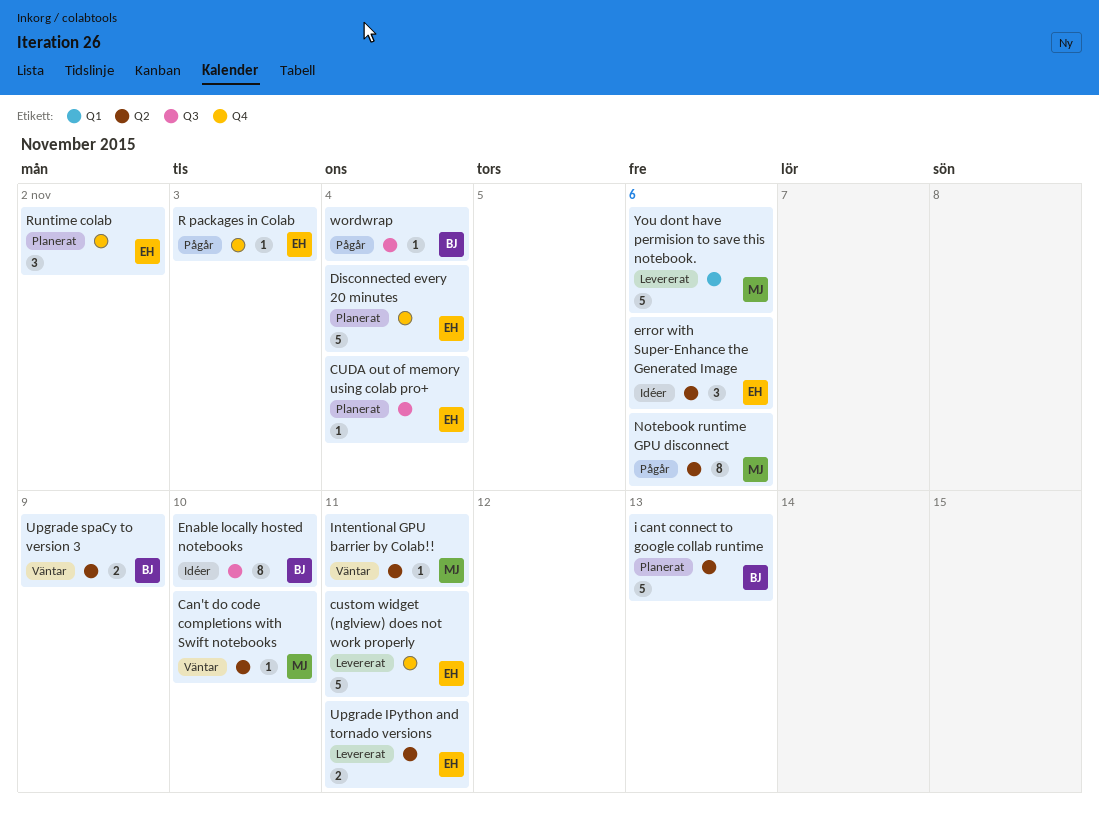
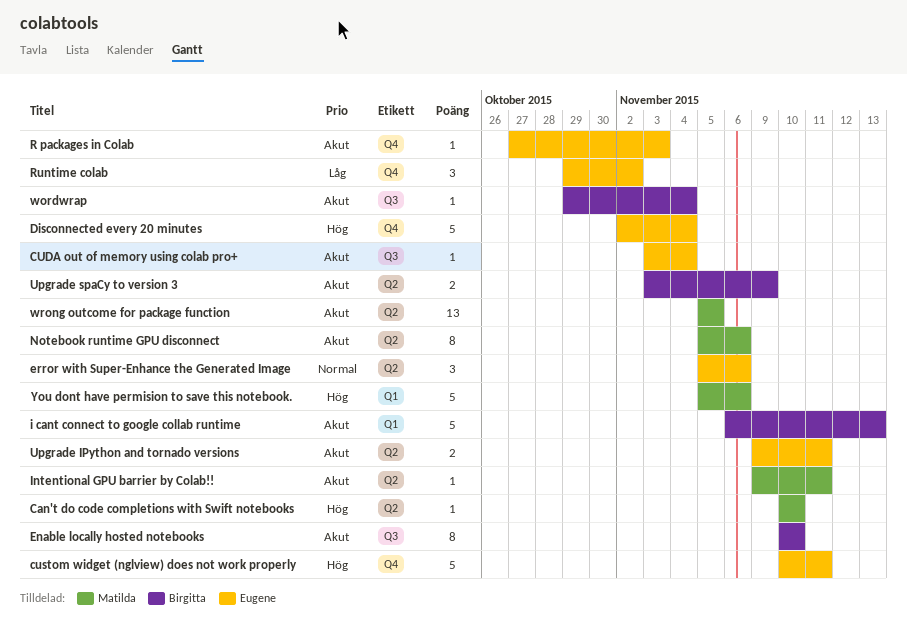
i cant connect to google collab runtime, label: Q2 -> Q1
wrong outcome for package function: none -> present

